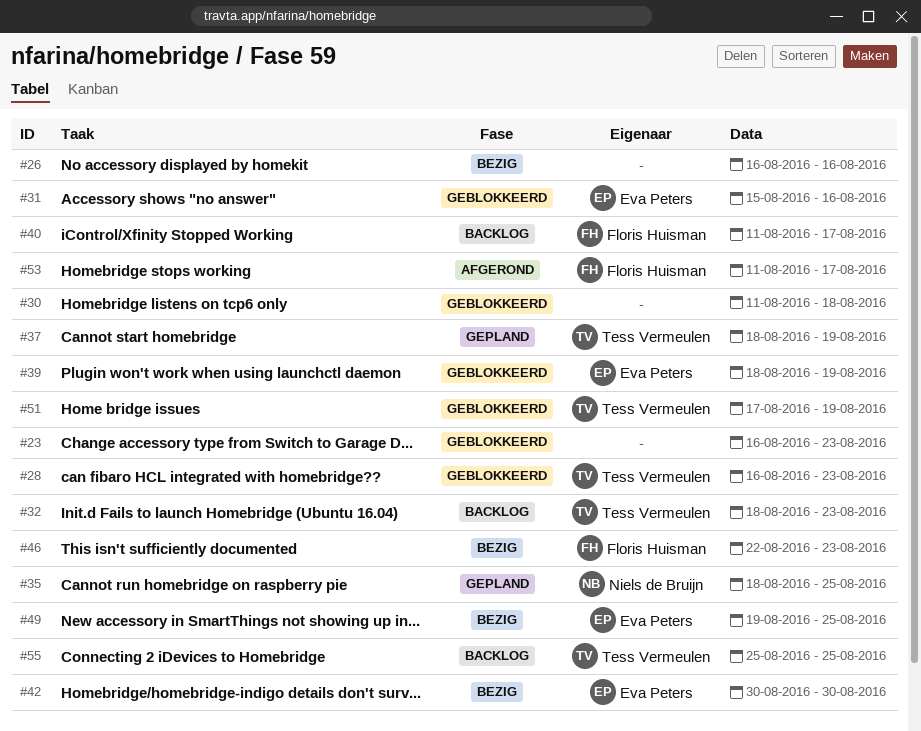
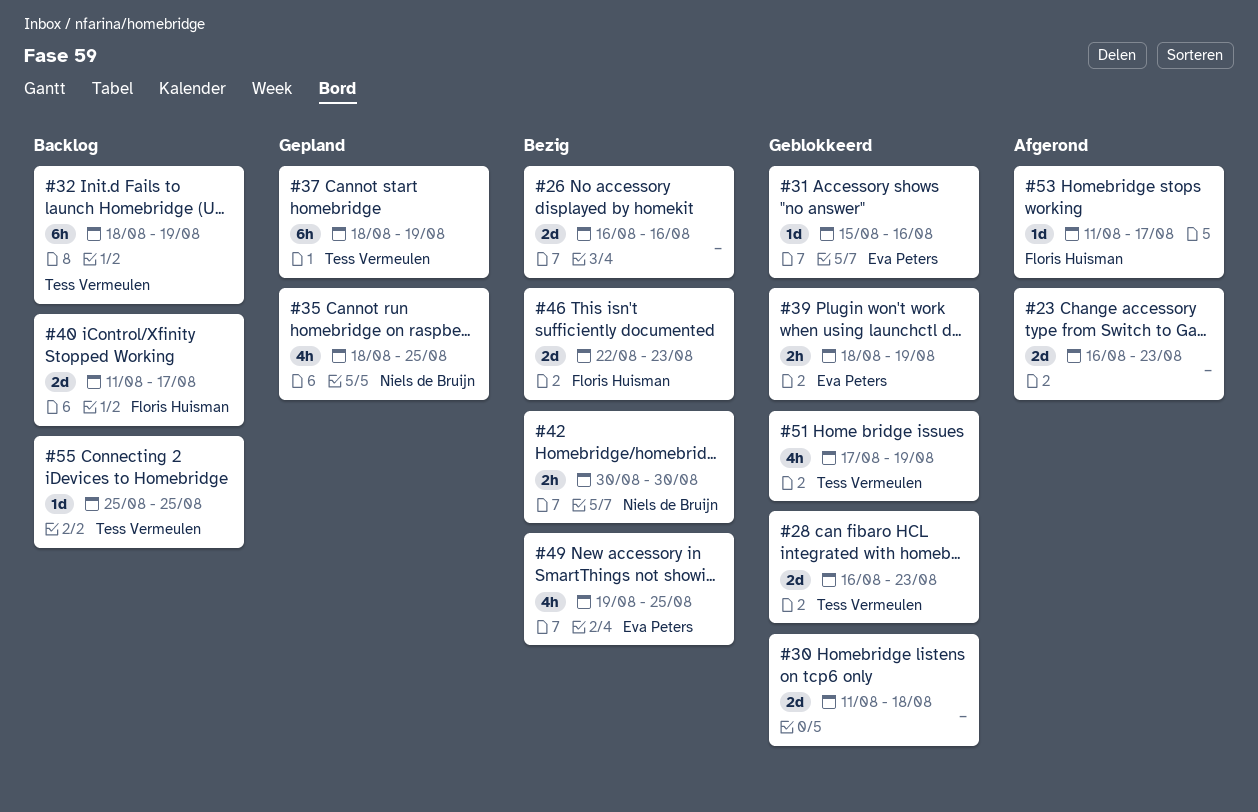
#23, status: Geblokkeerd -> Afgerond
#32, due: Aug 23 -> Aug 19
#42, owner: Eva Peters -> Niels de Bruijn

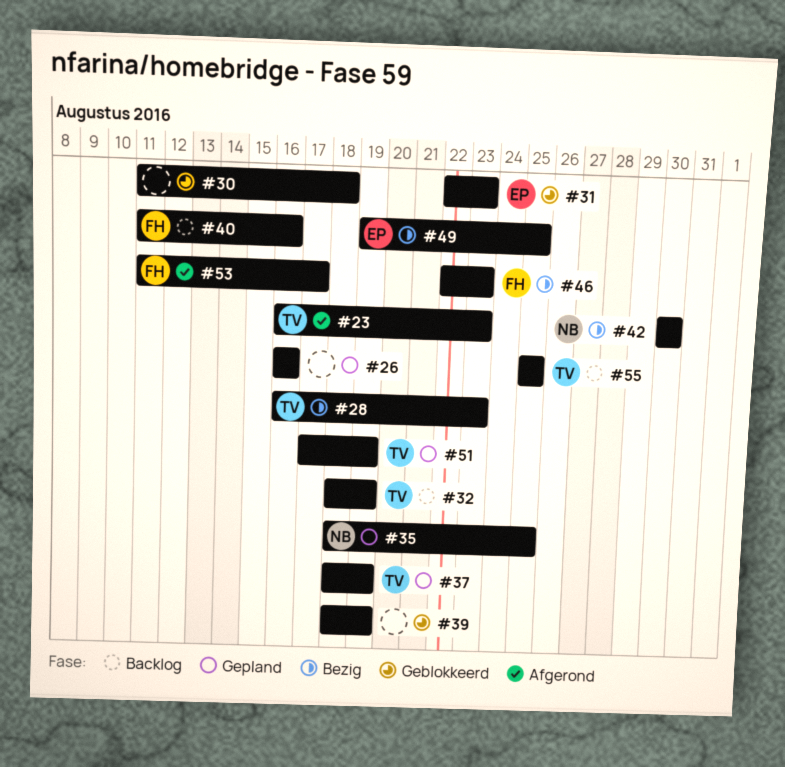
#23, owner: none -> Tess Vermeulen
#26, status: Bezig -> Gepland
#28, status: Geblokkeerd -> Bezig
#31, start: Aug 15 -> Aug 22
#31, due: Aug 16 -> Aug 23
#39, owner: Eva Peters -> none
#40, due: Aug 17 -> Aug 16
#51, status: Geblokkeerd -> Gepland

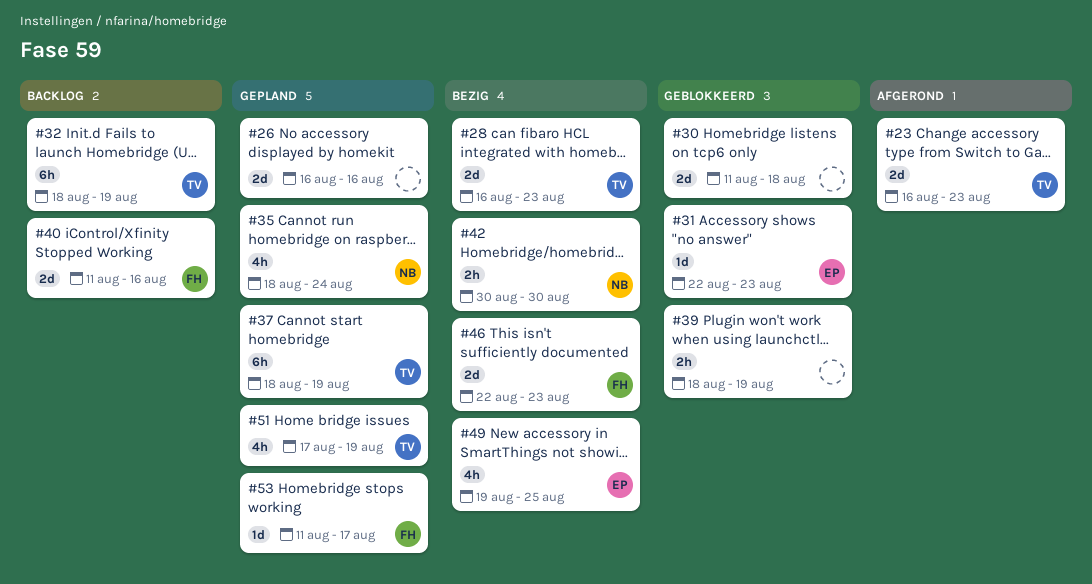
#35, due: Aug 25 -> Aug 24
#53, status: Afgerond -> Gepland
#55: present -> none

